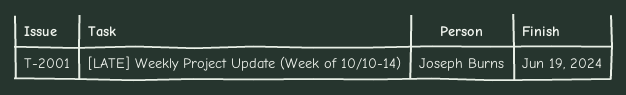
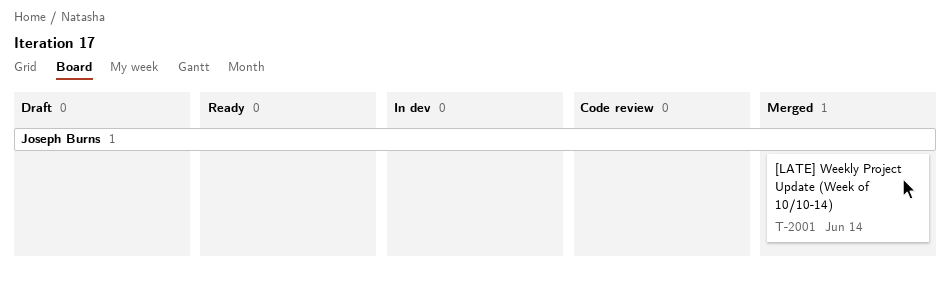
T-2001, due: Jun 19 -> Jun 14

